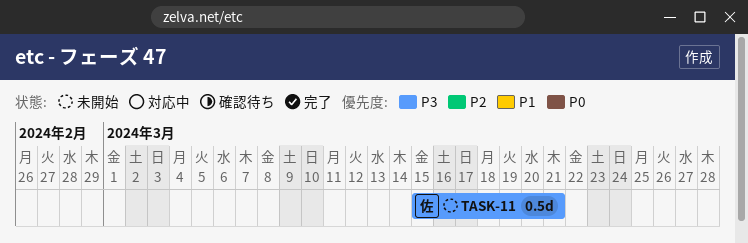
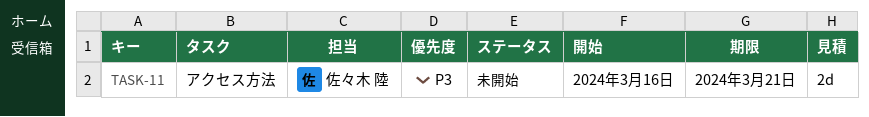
TASK-11, estimate: 0.5d -> 2d
TASK-11, start: Mar 15 -> Mar 16

